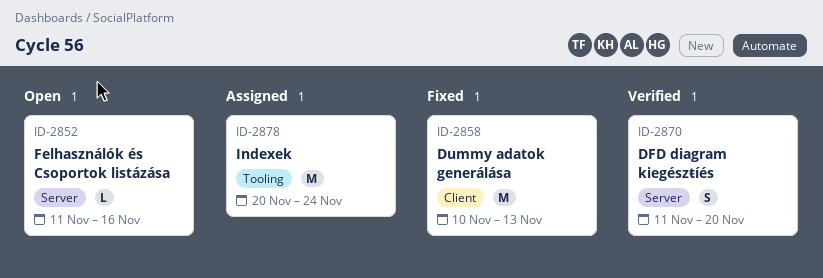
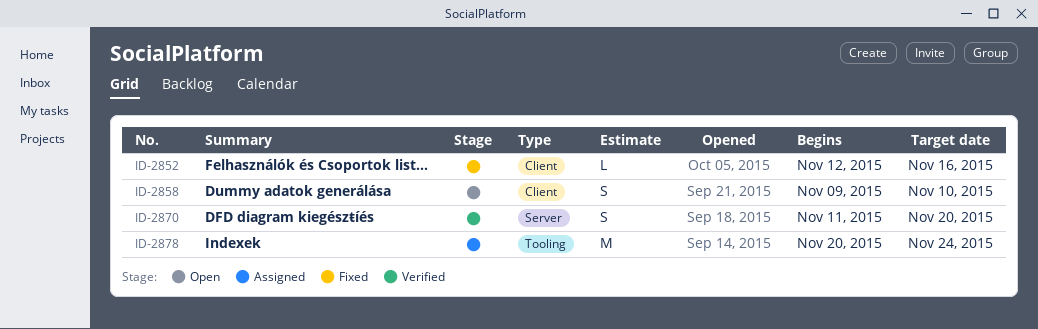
ID-2852, status: Open -> Fixed
ID-2852, label: Server -> Client
ID-2852, start: Nov 11 -> Nov 12
ID-2858, status: Fixed -> Open
ID-2858, estimate: M -> S
ID-2858, start: Nov 10 -> Nov 9
ID-2858, due: Nov 13 -> Nov 10

